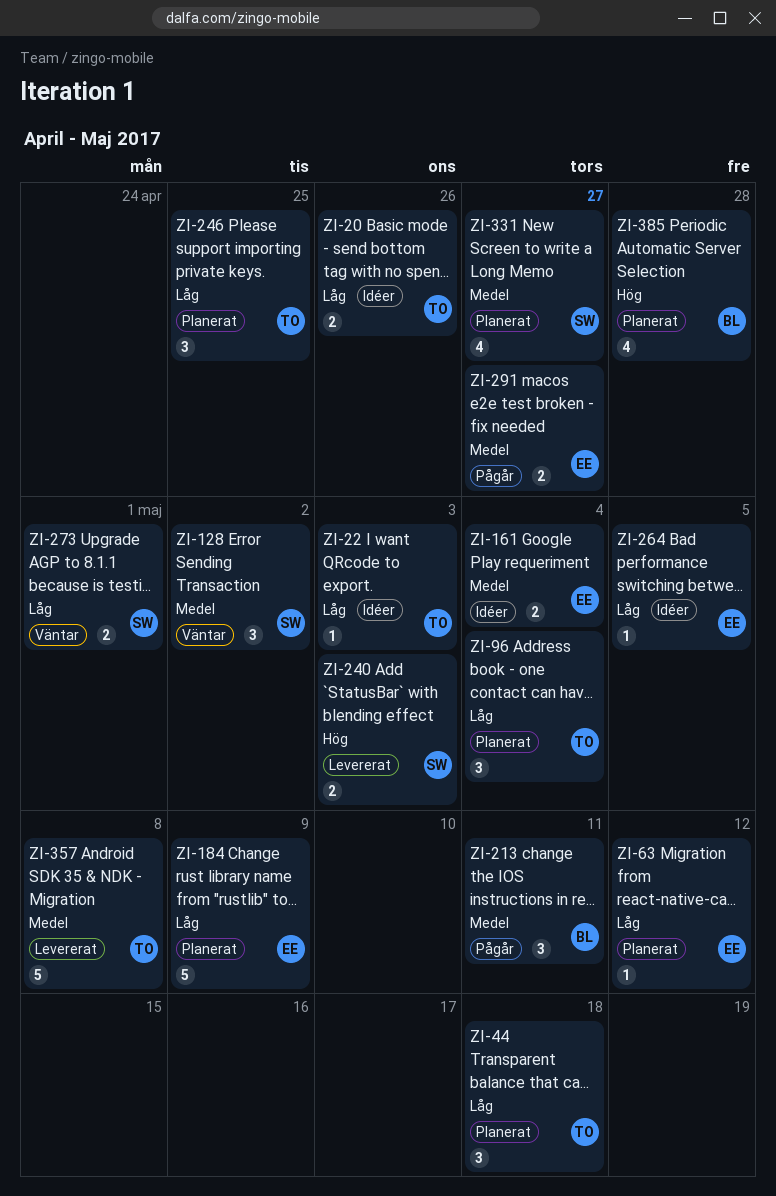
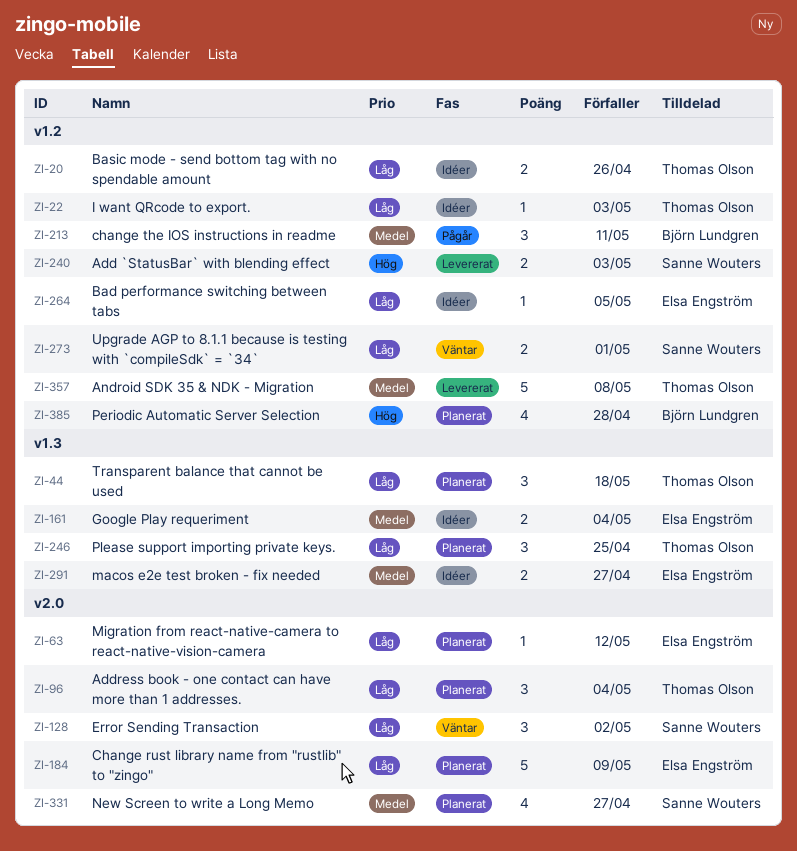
ZI-128, priority: Medel -> Låg
ZI-291, status: Pågår -> Idéer

